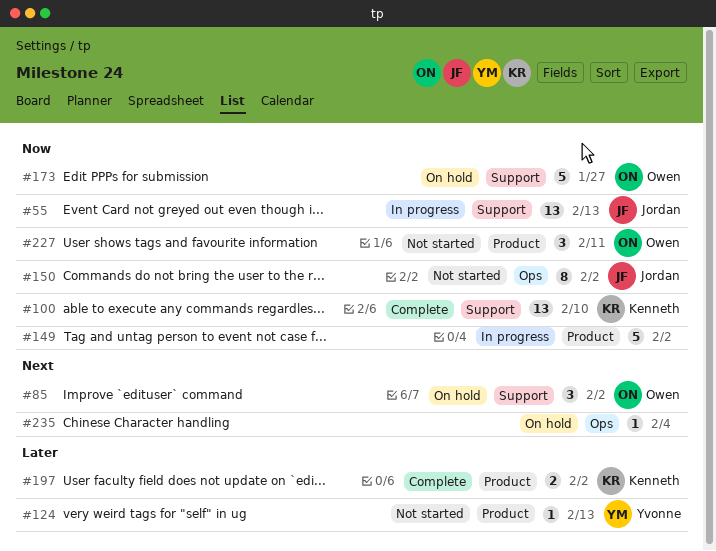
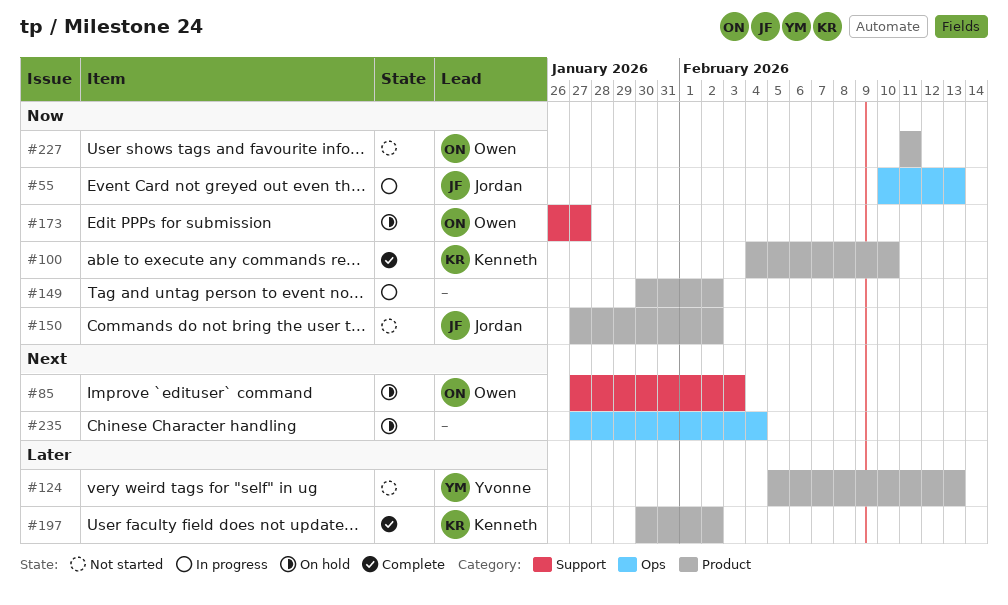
#55, label: Support -> Ops
#85, due: Feb 2 -> Feb 3
#100, label: Support -> Product
#150, label: Ops -> Product

